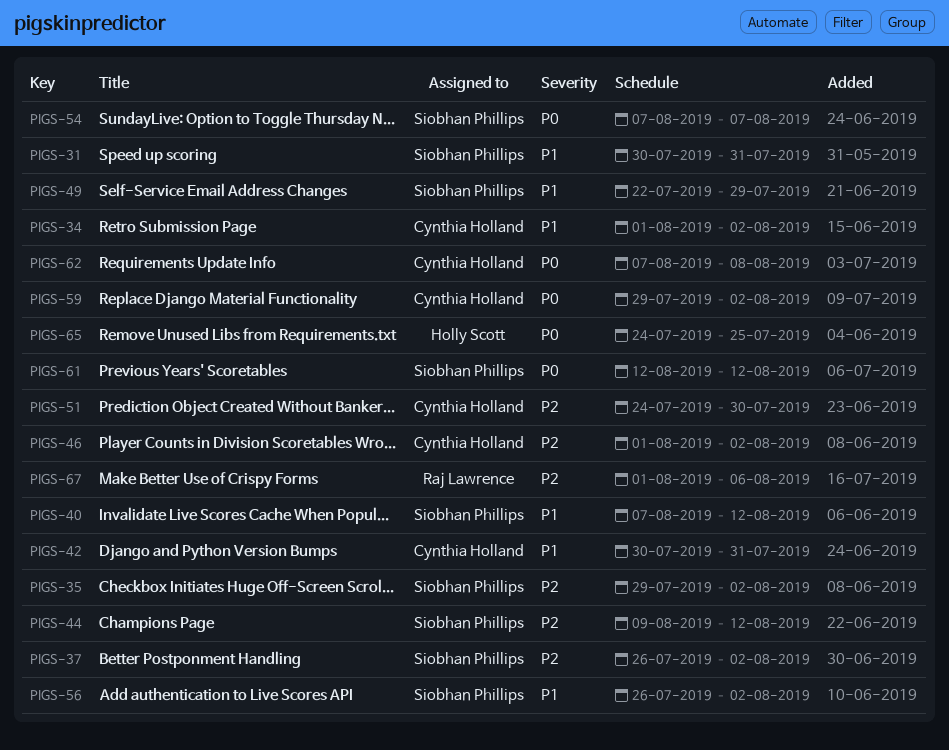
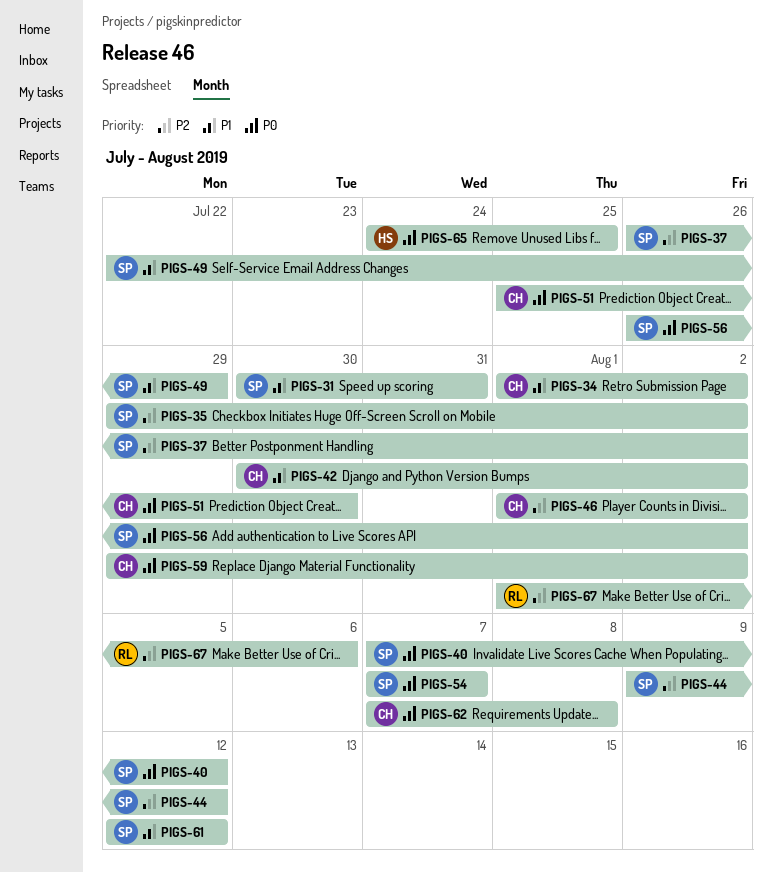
PIGS-40, priority: P1 -> P0
PIGS-42, due: Jul 31 -> Aug 2
PIGS-51, priority: P2 -> P0
PIGS-51, start: Jul 24 -> Jul 25
PIGS-56, priority: P1 -> P0
PIGS-61, priority: P0 -> P1

